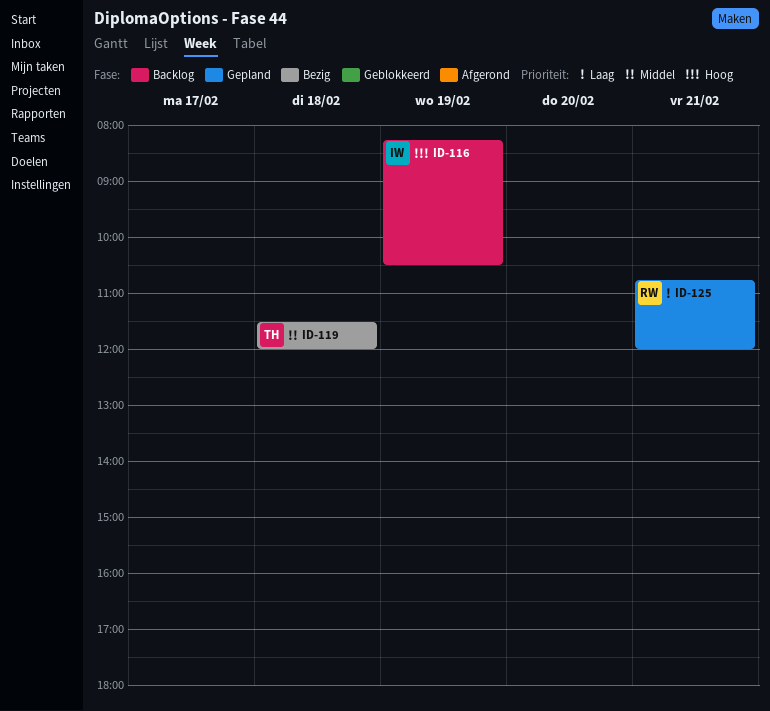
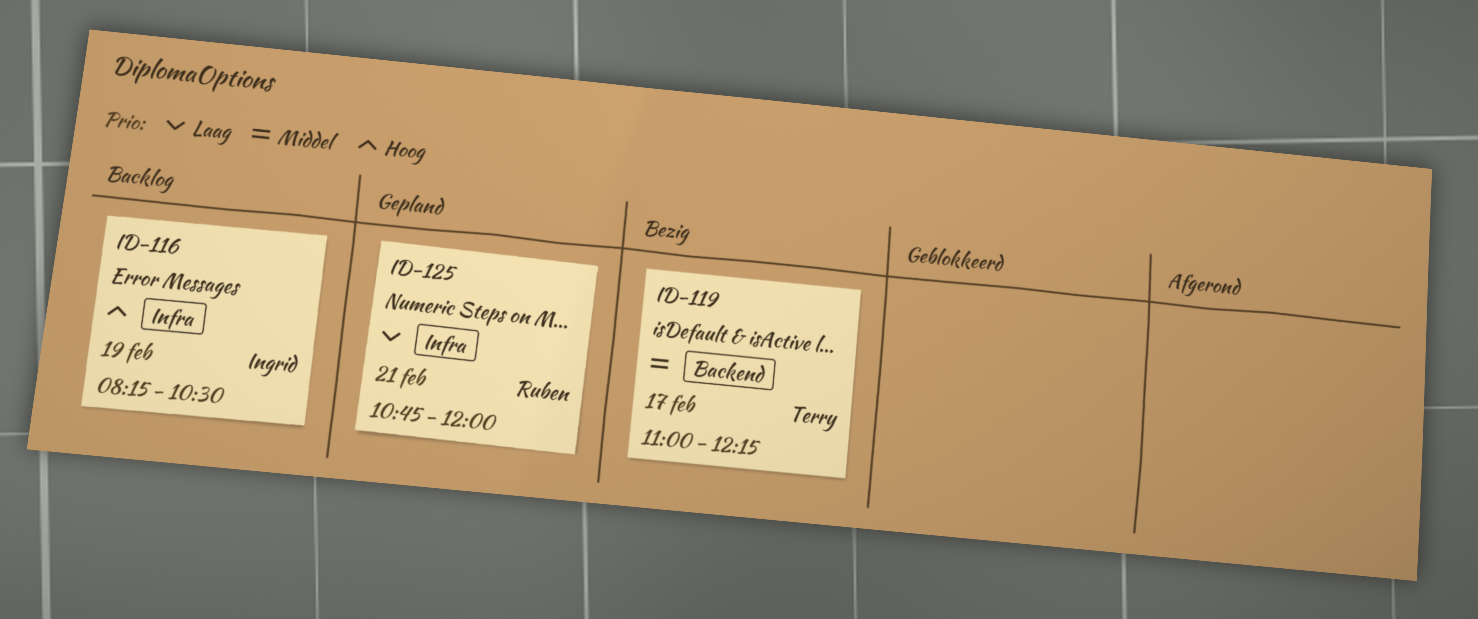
ID-119, day: Feb 18 -> Feb 17
ID-119, begins: 11:30 -> 11:00
ID-119, ends: 12:00 -> 12:15

